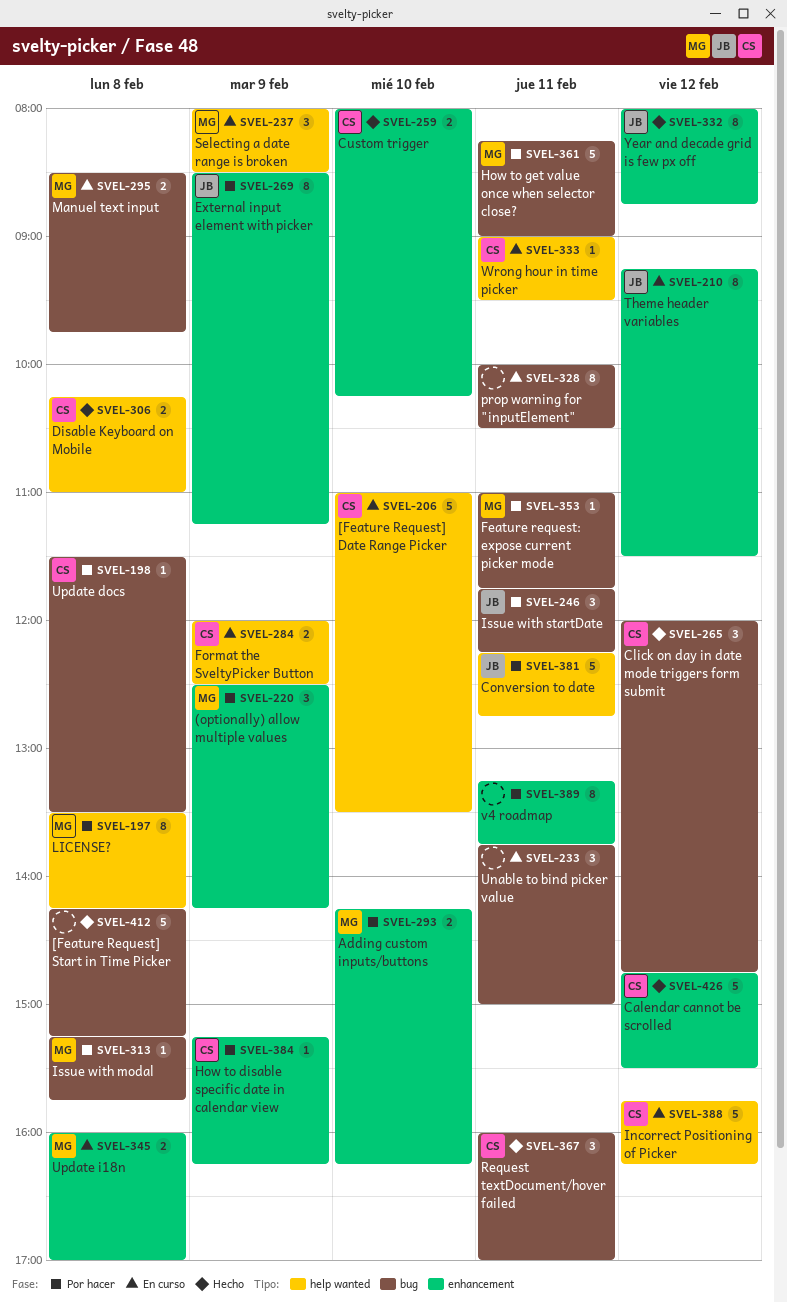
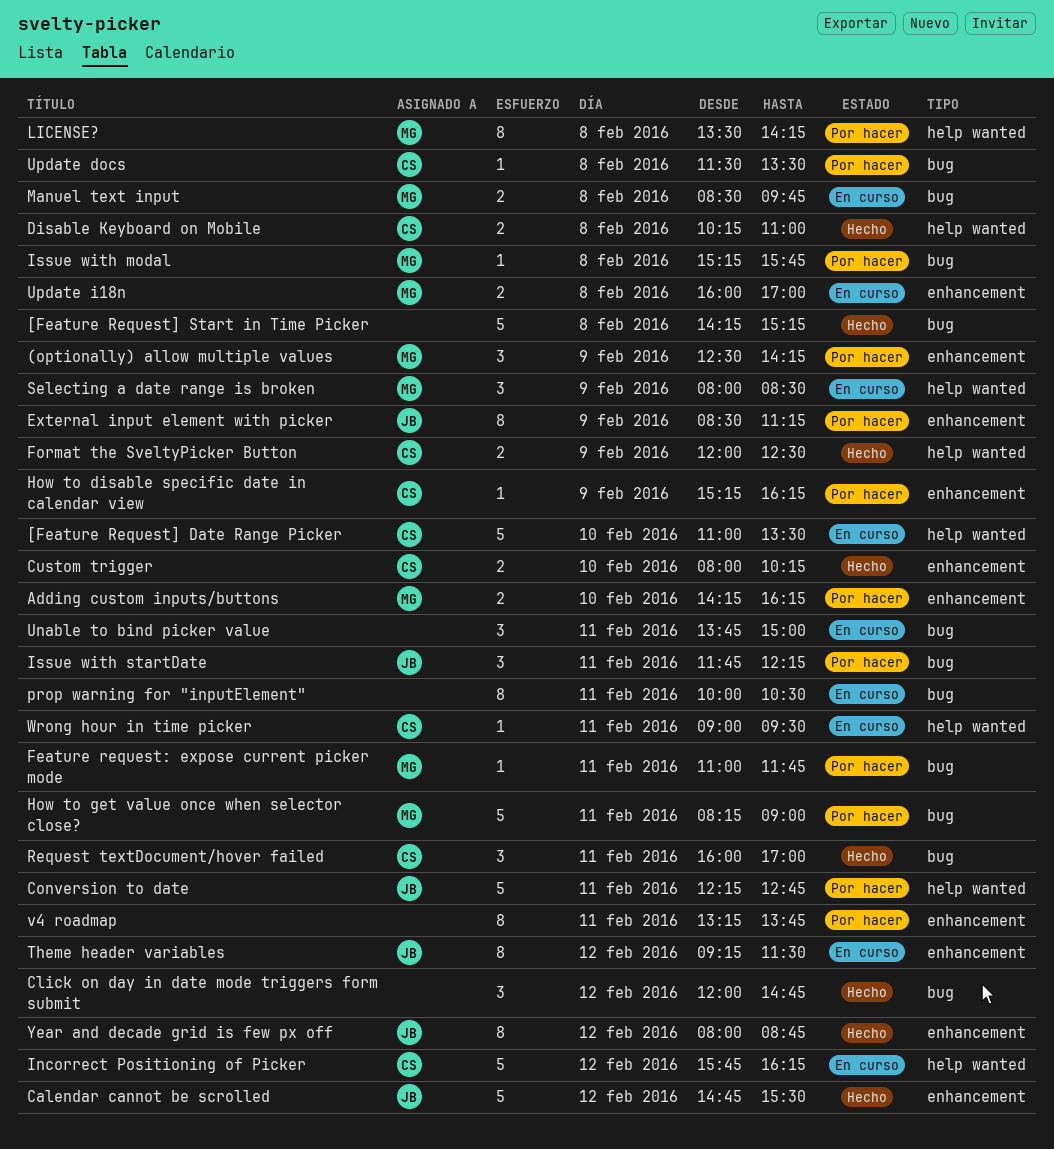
Calendar cannot be scrolled, owner: CS -> JB
Click on day in date mode triggers form submit, owner: CS -> none
Format the SveltyPicker Button, status: En curso -> Hecho

